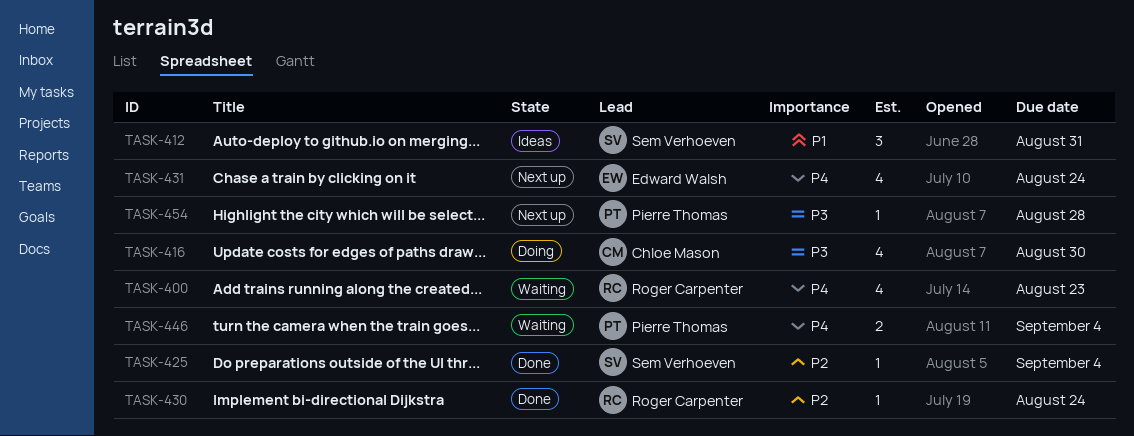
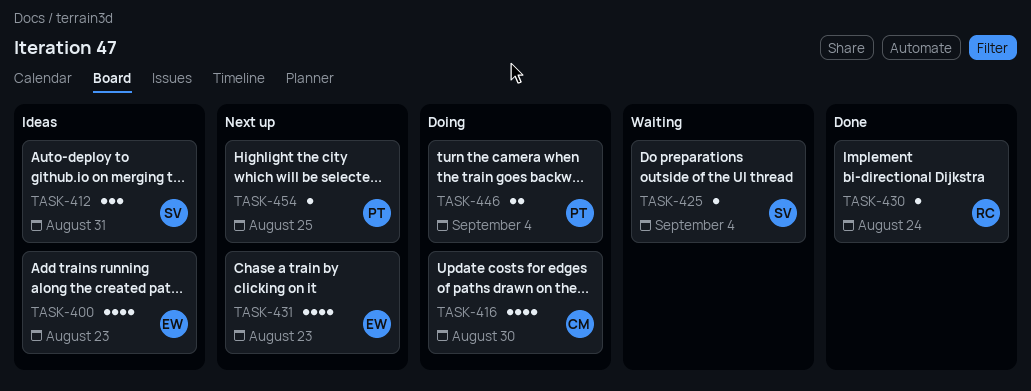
TASK-400, status: Waiting -> Ideas
TASK-400, owner: Roger Carpenter -> Edward Walsh
TASK-425, status: Done -> Waiting
TASK-431, due: Aug 24 -> Aug 23
TASK-446, status: Waiting -> Doing
TASK-454, due: Aug 28 -> Aug 25

